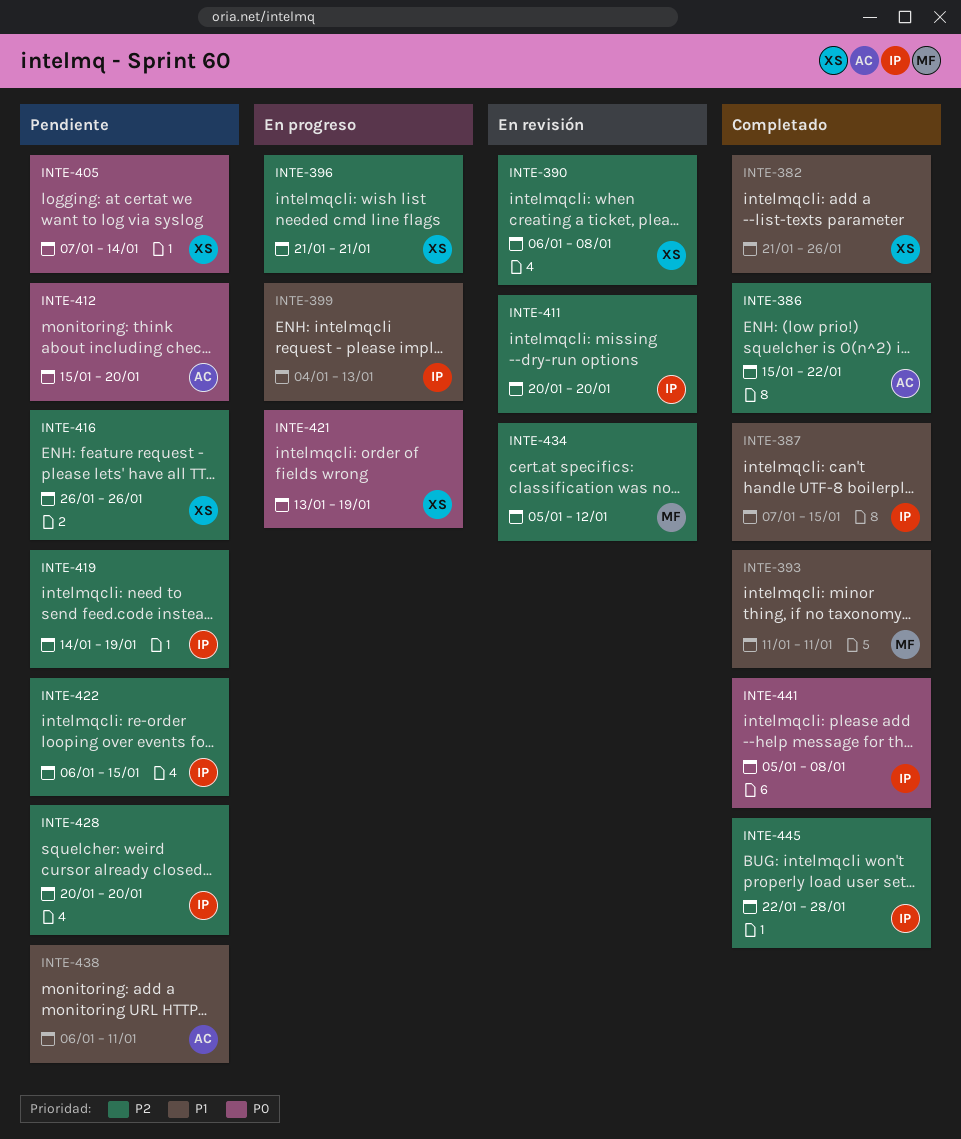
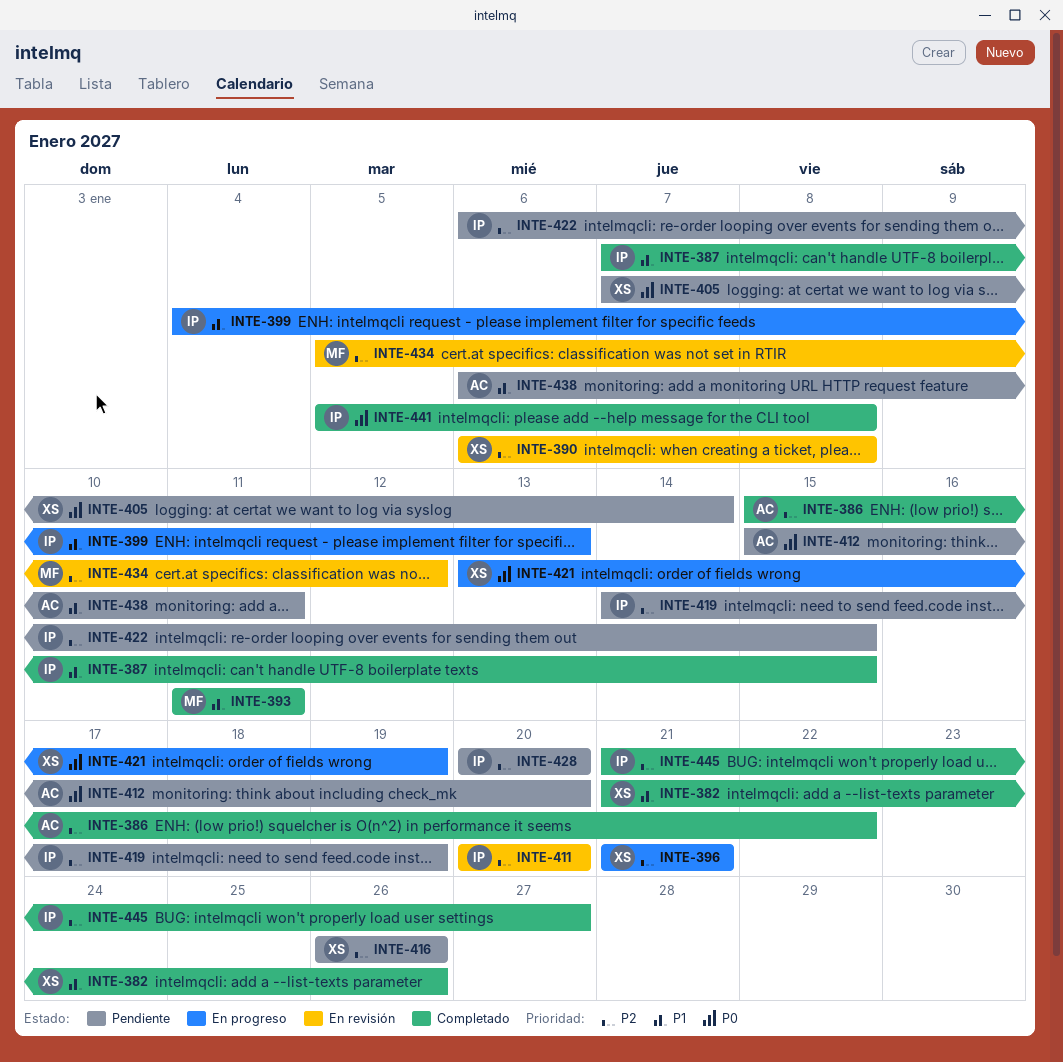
INTE-445, start: Jan 22 -> Jan 21
INTE-445, due: Jan 28 -> Jan 27

